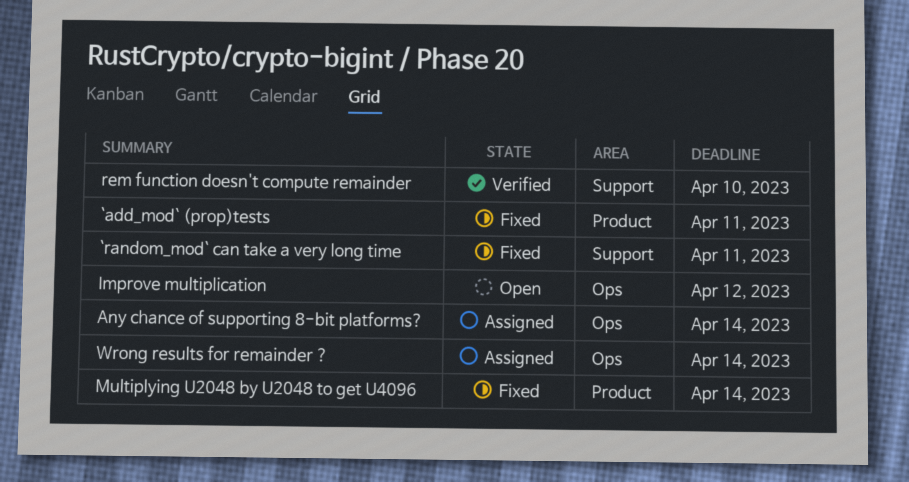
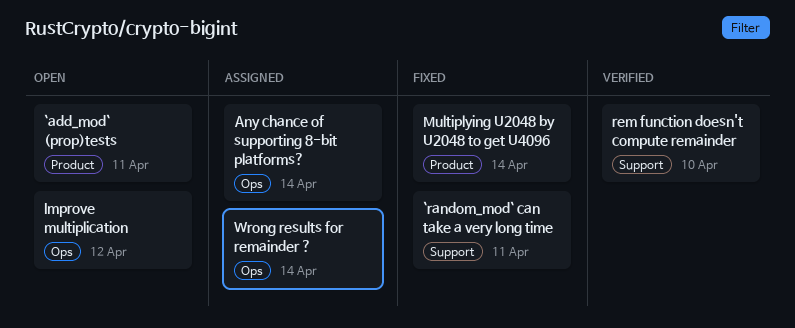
`add_mod` (prop)tests, status: Fixed -> Open

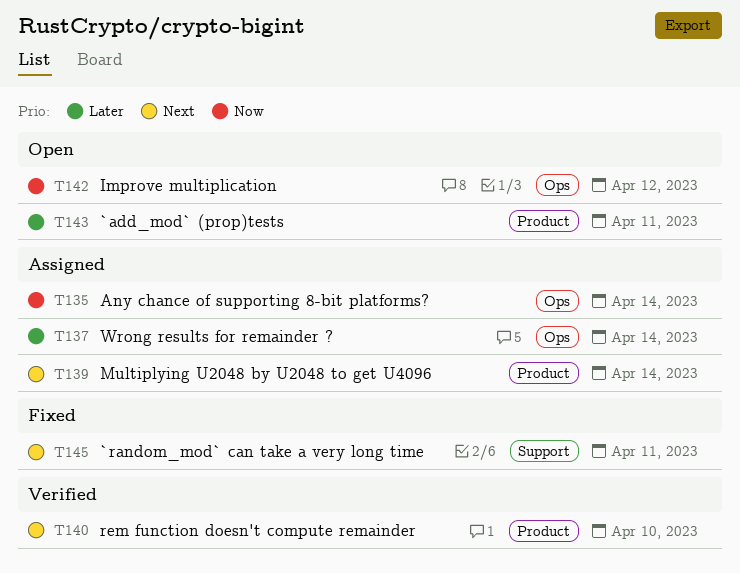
Multiplying U2048 by U2048 to get U4096, status: Fixed -> Assigned
rem function doesn't compute remainder, label: Support -> Product

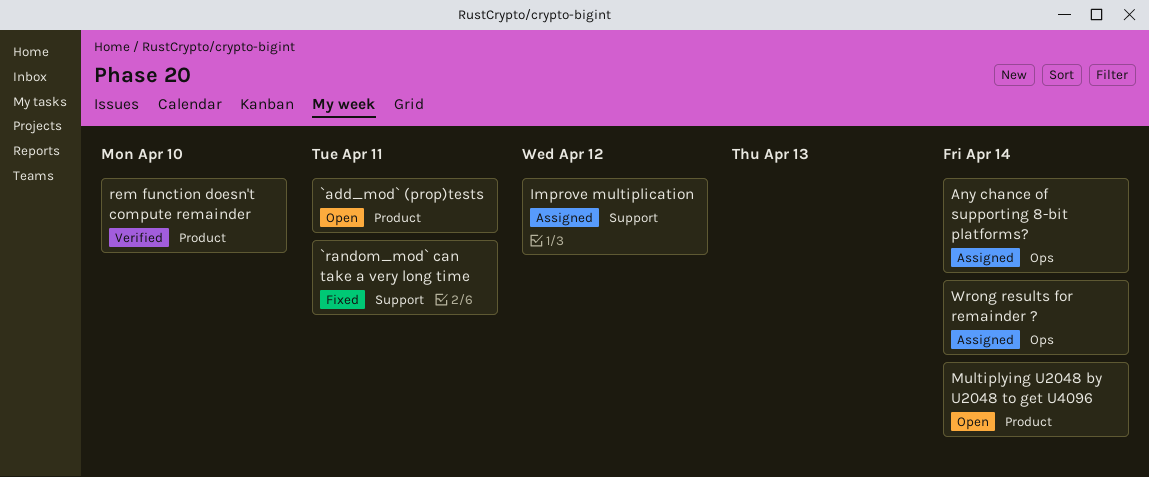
Improve multiplication, status: Open -> Assigned
Improve multiplication, label: Ops -> Support
Multiplying U2048 by U2048 to get U4096, status: Assigned -> Open

